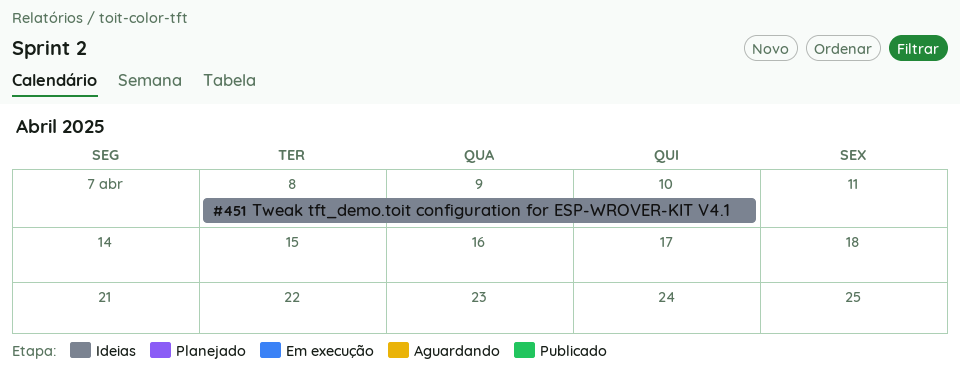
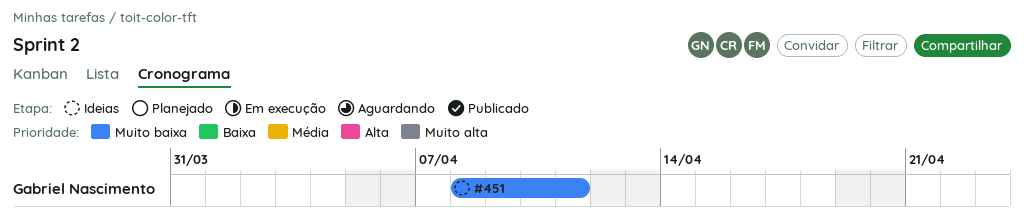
#451, due: Apr 10 -> Apr 11

